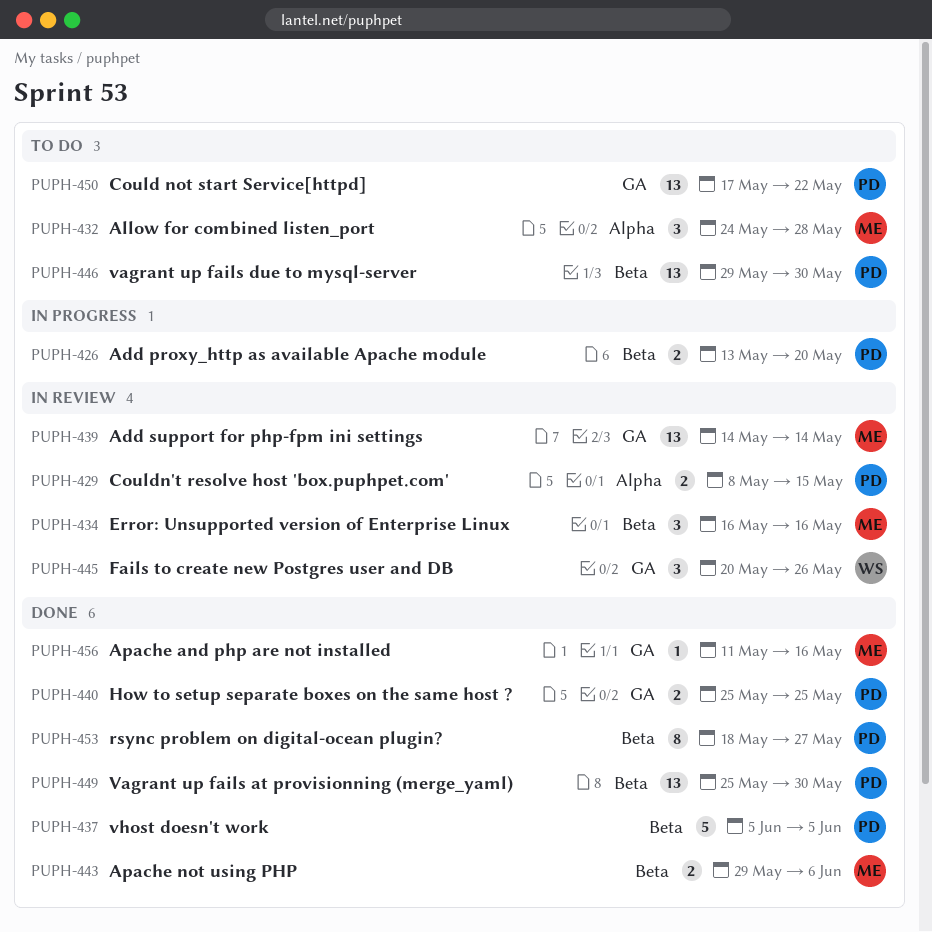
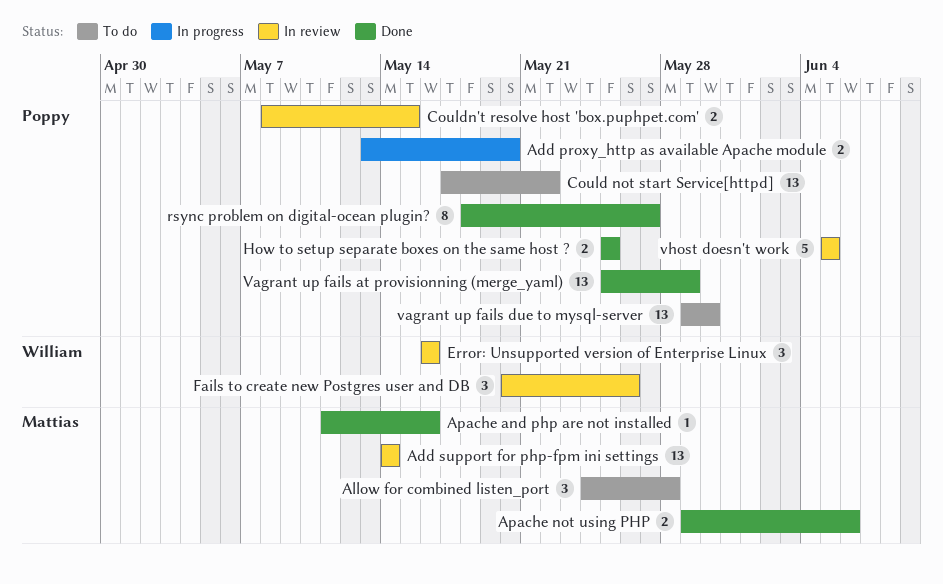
Error: Unsupported version of Enterprise Linux, owner: Mattias -> William
Vagrant up fails at provisionning (merge_yaml), due: May 30 -> May 29
vhost doesn't work, status: Done -> In review

